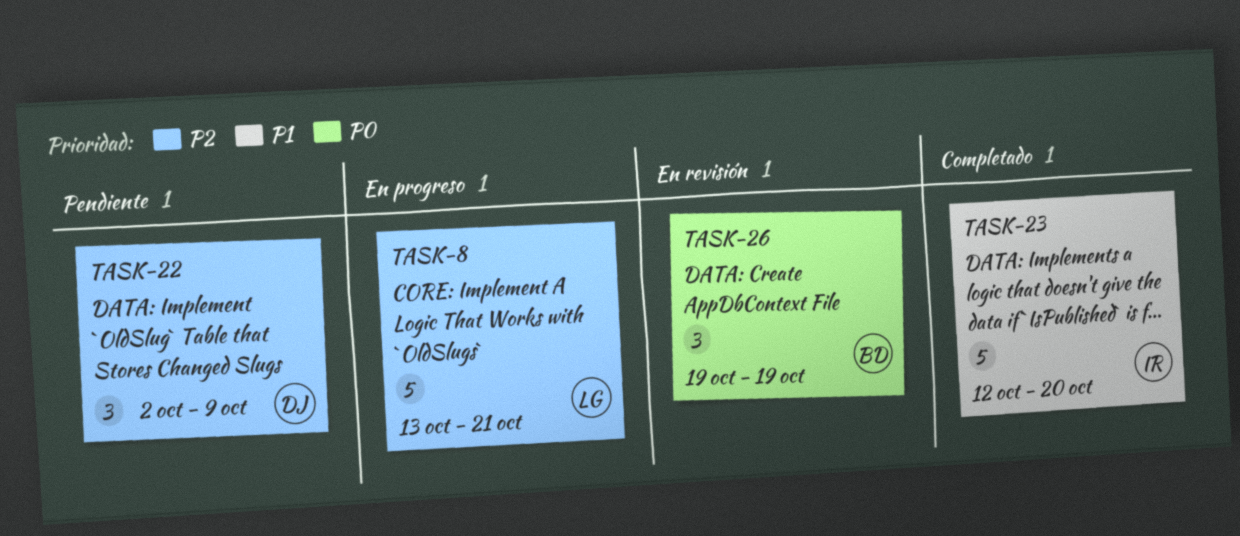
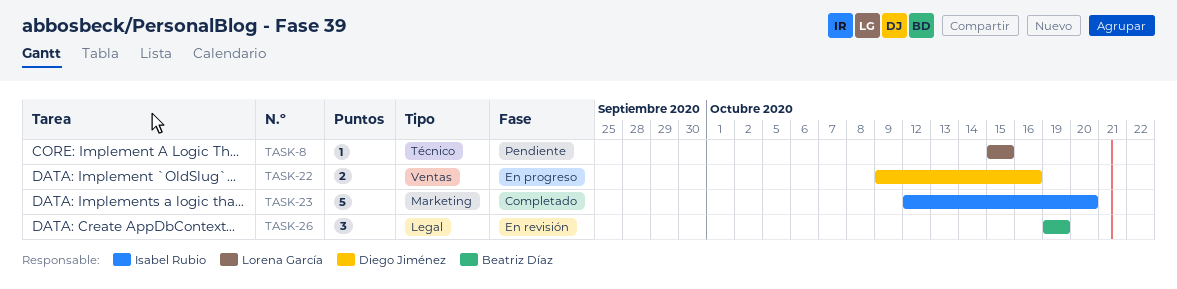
TASK-8, status: En progreso -> Pendiente
TASK-8, estimate: 5 -> 1
TASK-8, start: Oct 13 -> Oct 15
TASK-8, due: Oct 21 -> Oct 15
TASK-22, status: Pendiente -> En progreso
TASK-22, estimate: 3 -> 2
TASK-22, start: Oct 2 -> Oct 9
TASK-22, due: Oct 9 -> Oct 16

